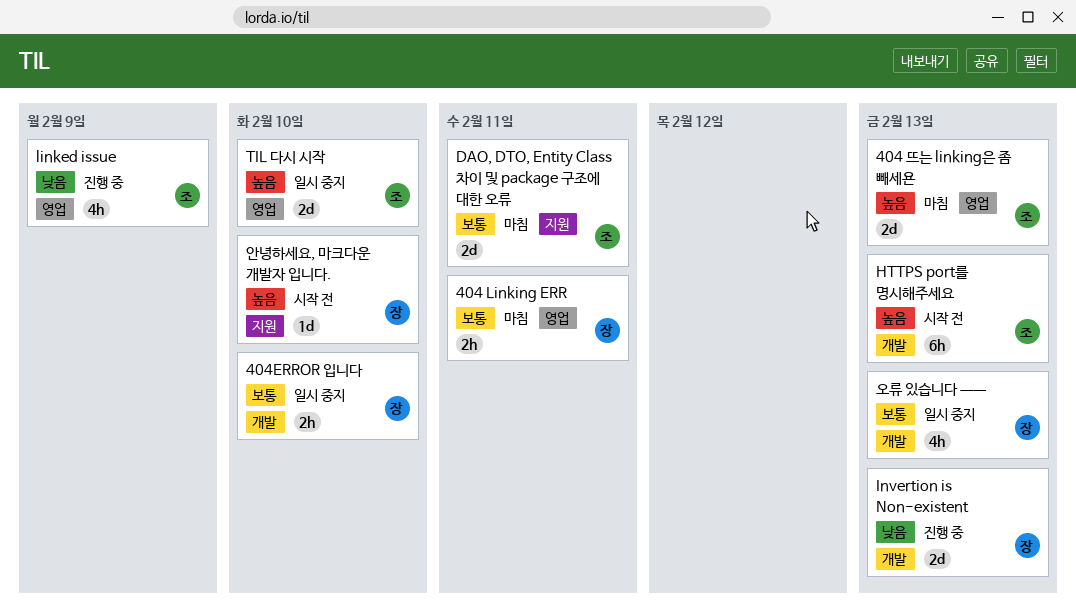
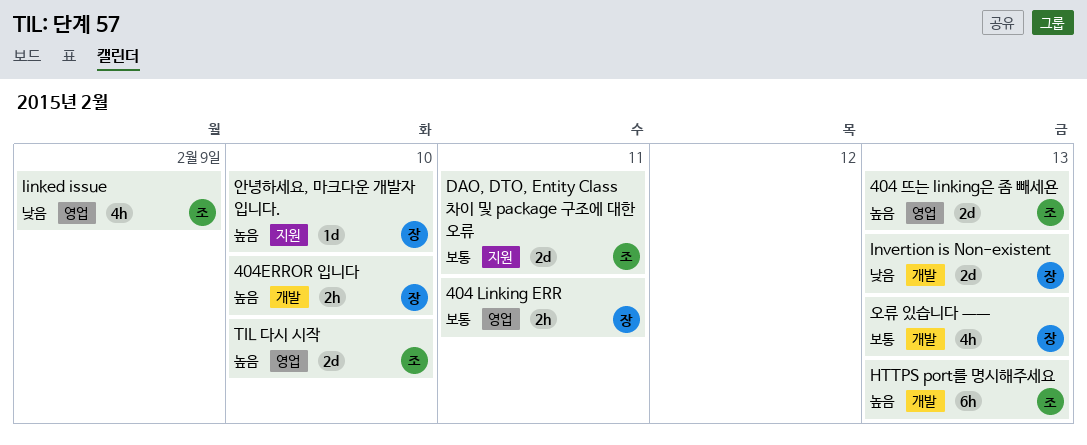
404ERROR 입니다, priority: 보통 -> 높음

